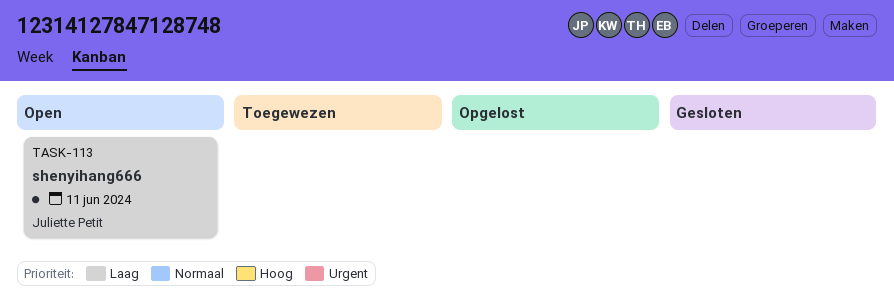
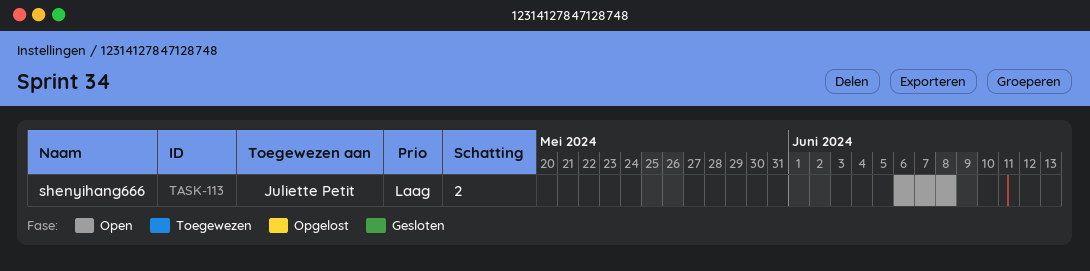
TASK-113, estimate: 1 -> 2
TASK-113, due: Jun 11 -> Jun 8

